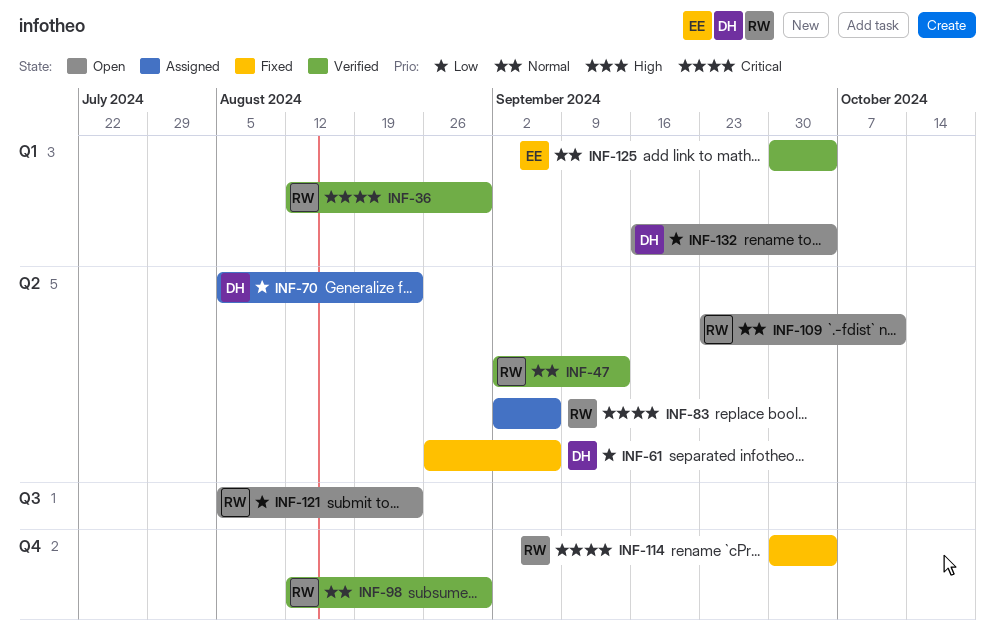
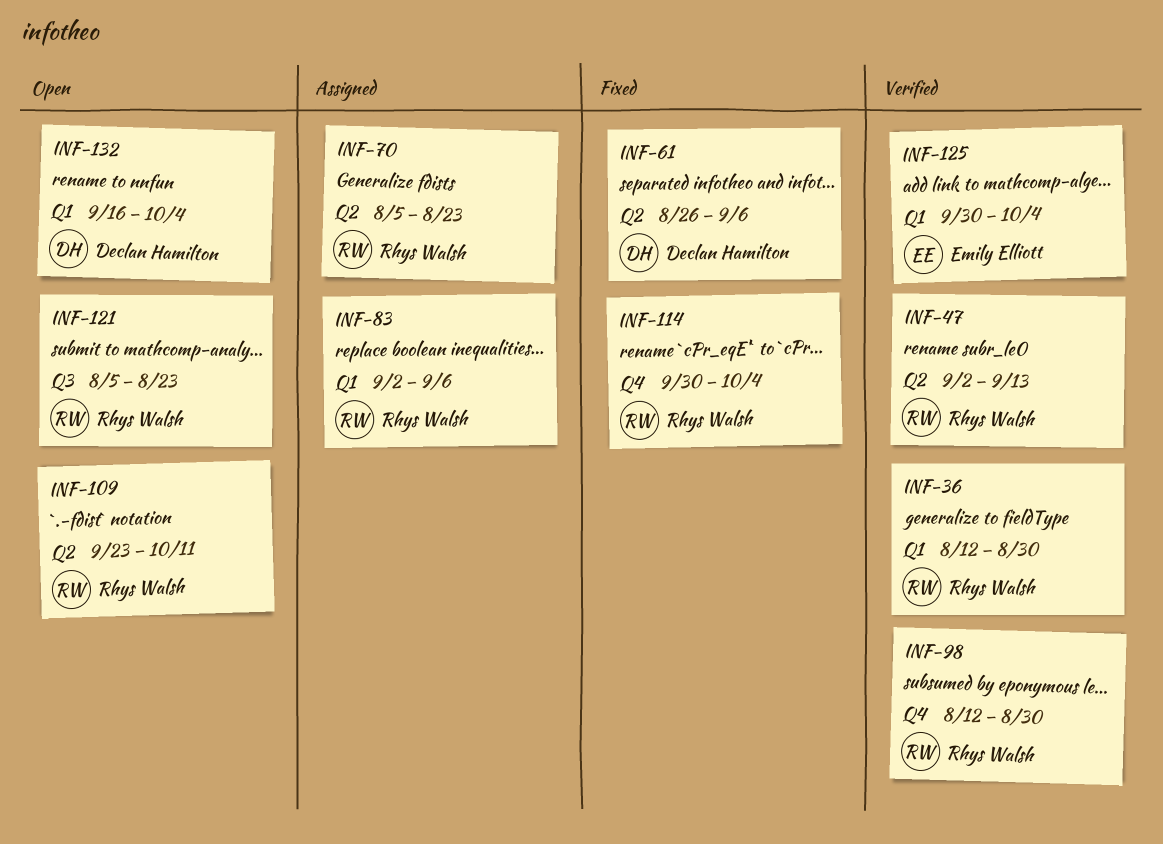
INF-70, owner: Declan Hamilton -> Rhys Walsh
INF-83, label: Q2 -> Q1

